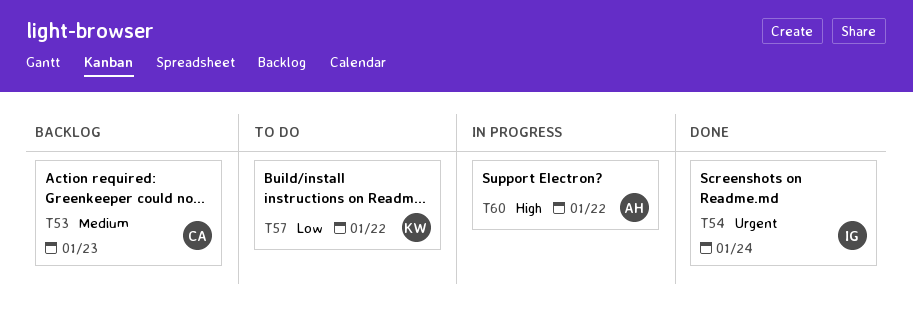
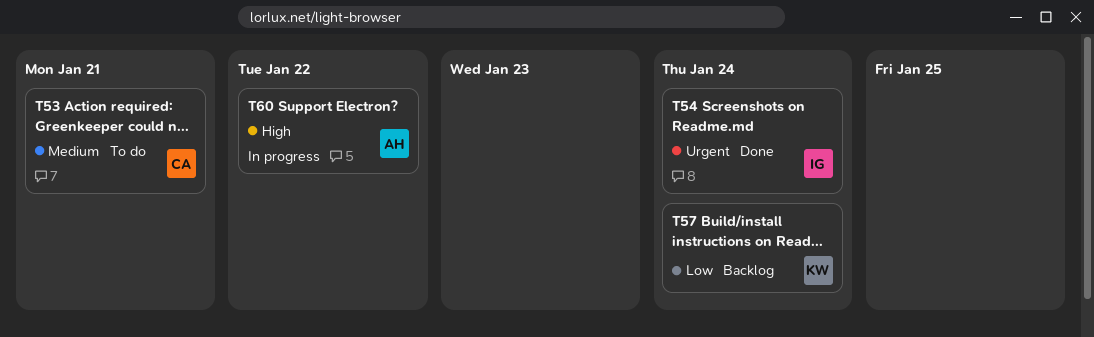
T53, status: Backlog -> To do
T53, due: Jan 23 -> Jan 21
T57, status: To do -> Backlog
T57, due: Jan 22 -> Jan 24

